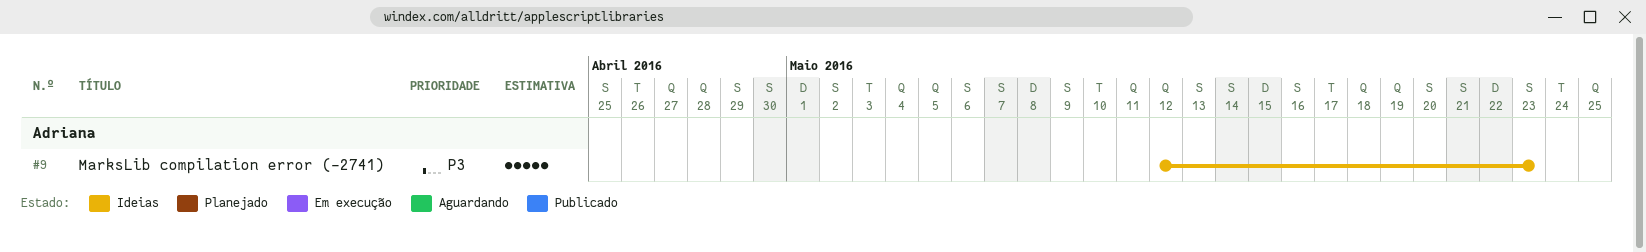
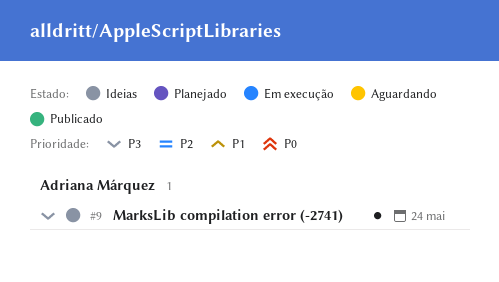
#9, estimate: 5 -> 1
#9, due: May 23 -> May 24

